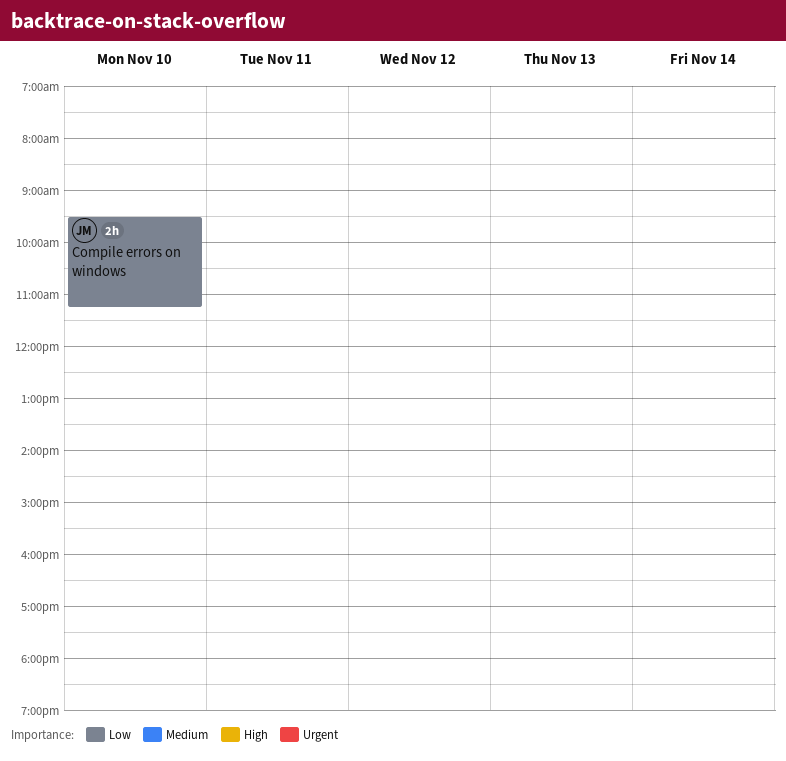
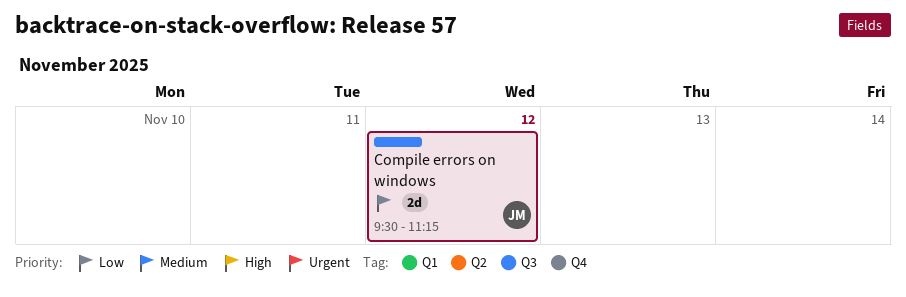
Compile errors on windows, estimate: 2h -> 2d
Compile errors on windows, day: Nov 10 -> Nov 12

